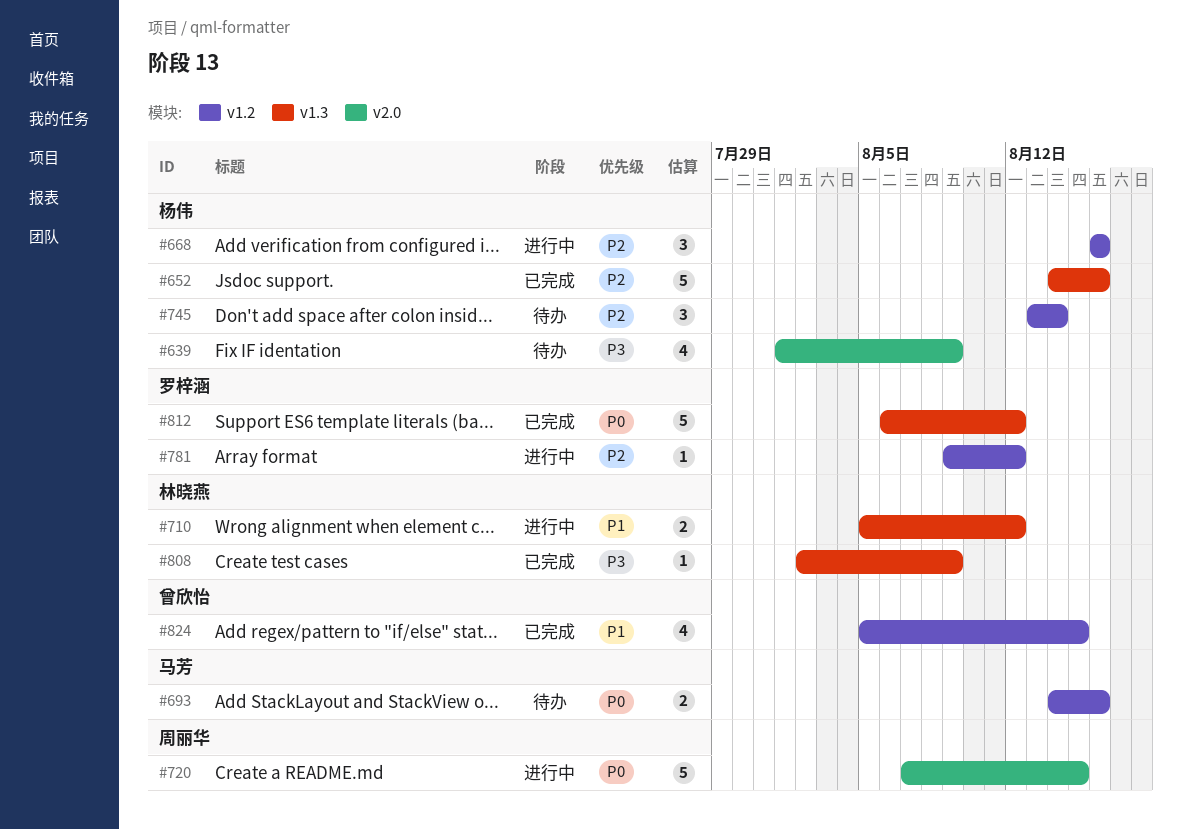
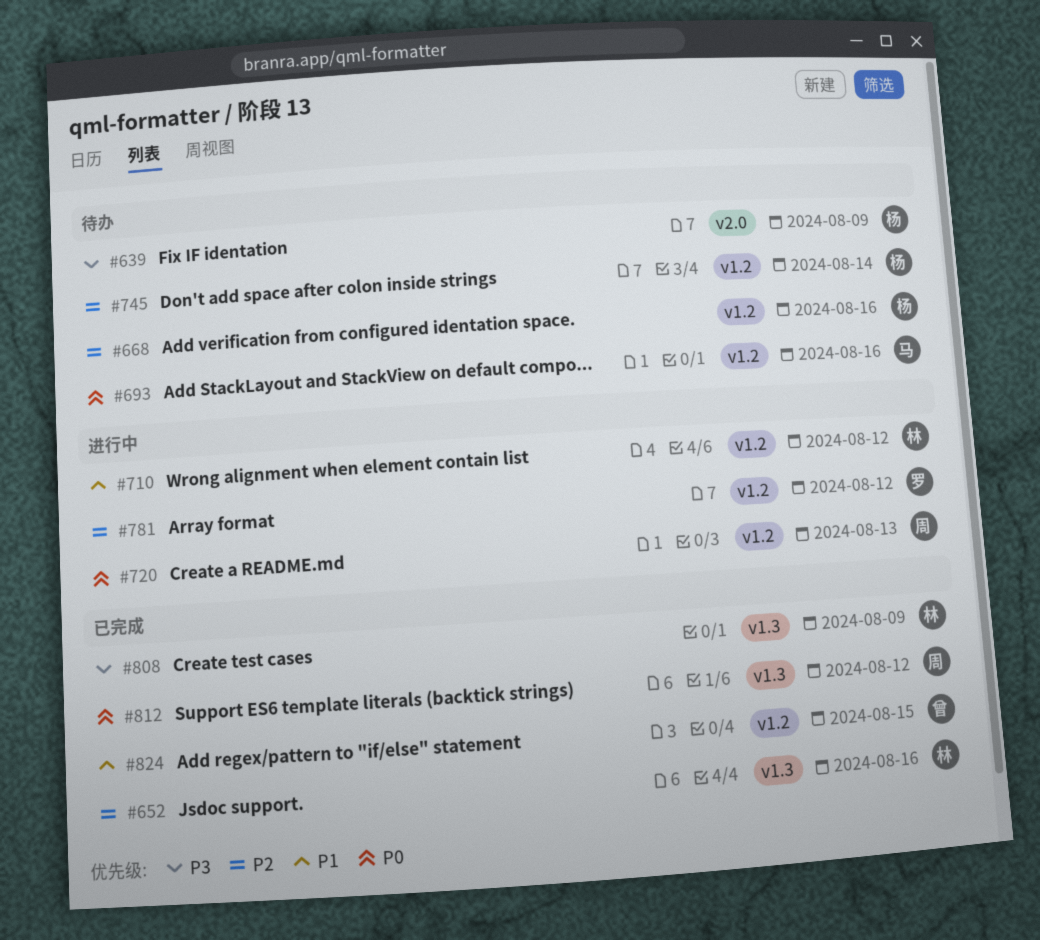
#652, owner: 杨伟 -> 林晓燕
#668, status: 进行中 -> 待办
#710, label: v1.3 -> v1.2
#720, label: v2.0 -> v1.2
#720, due: Aug 15 -> Aug 13
#812, owner: 罗梓涵 -> 周丽华

